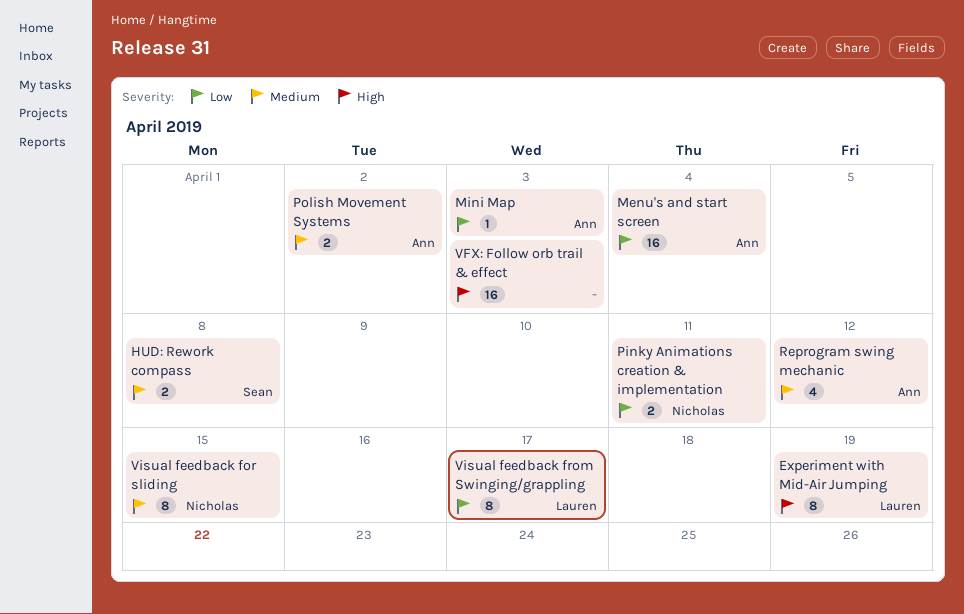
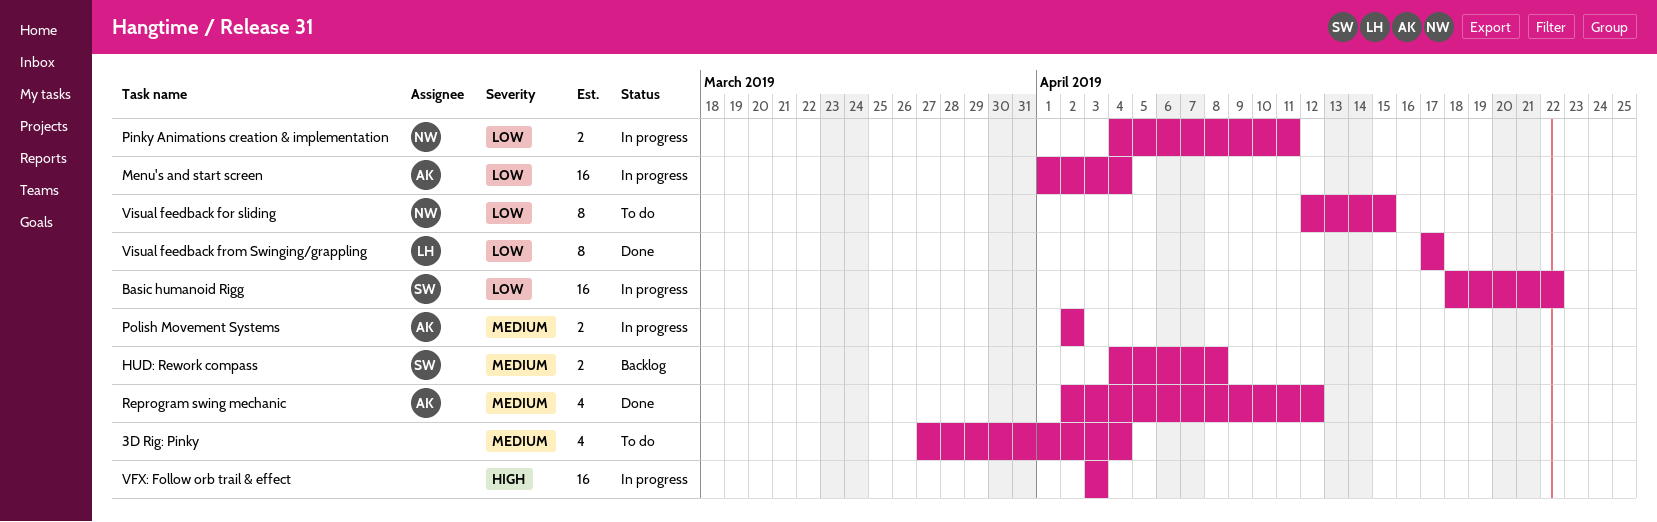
3D Rig: Pinky: none -> present
Basic humanoid Rigg: none -> present
Experiment with Mid-Air Jumping: present -> none
Mini Map: present -> none
Visual feedback for sliding, priority: Medium -> Low

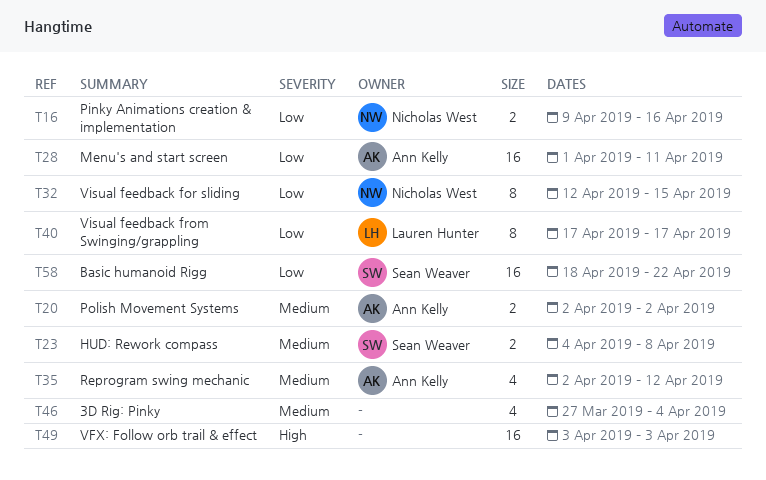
Menu's and start screen, due: Apr 4 -> Apr 11
Pinky Animations creation & implementation, start: Apr 4 -> Apr 9
Pinky Animations creation & implementation, due: Apr 11 -> Apr 16

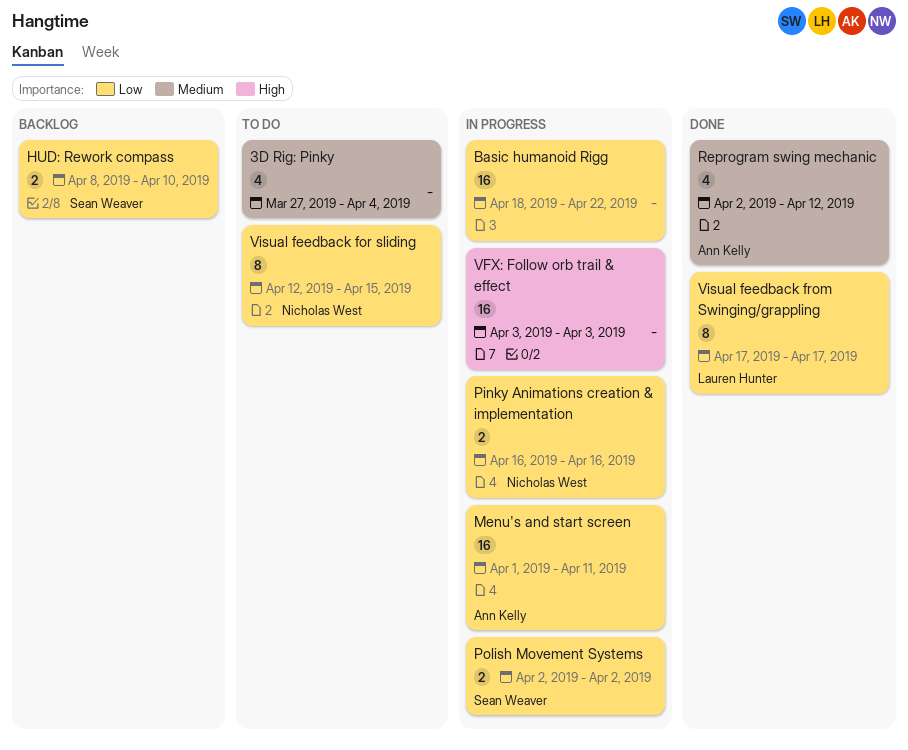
Basic humanoid Rigg, owner: Sean Weaver -> none
HUD: Rework compass, priority: Medium -> Low
HUD: Rework compass, start: Apr 4 -> Apr 8
HUD: Rework compass, due: Apr 8 -> Apr 10
Pinky Animations creation & implementation, start: Apr 9 -> Apr 16
Polish Movement Systems, owner: Ann Kelly -> Sean Weaver
Polish Movement Systems, priority: Medium -> Low

